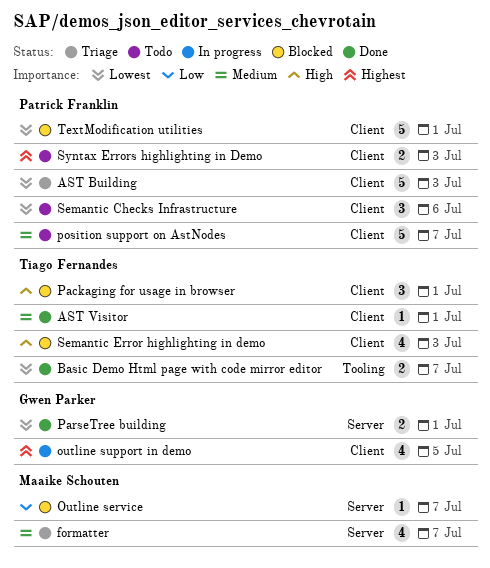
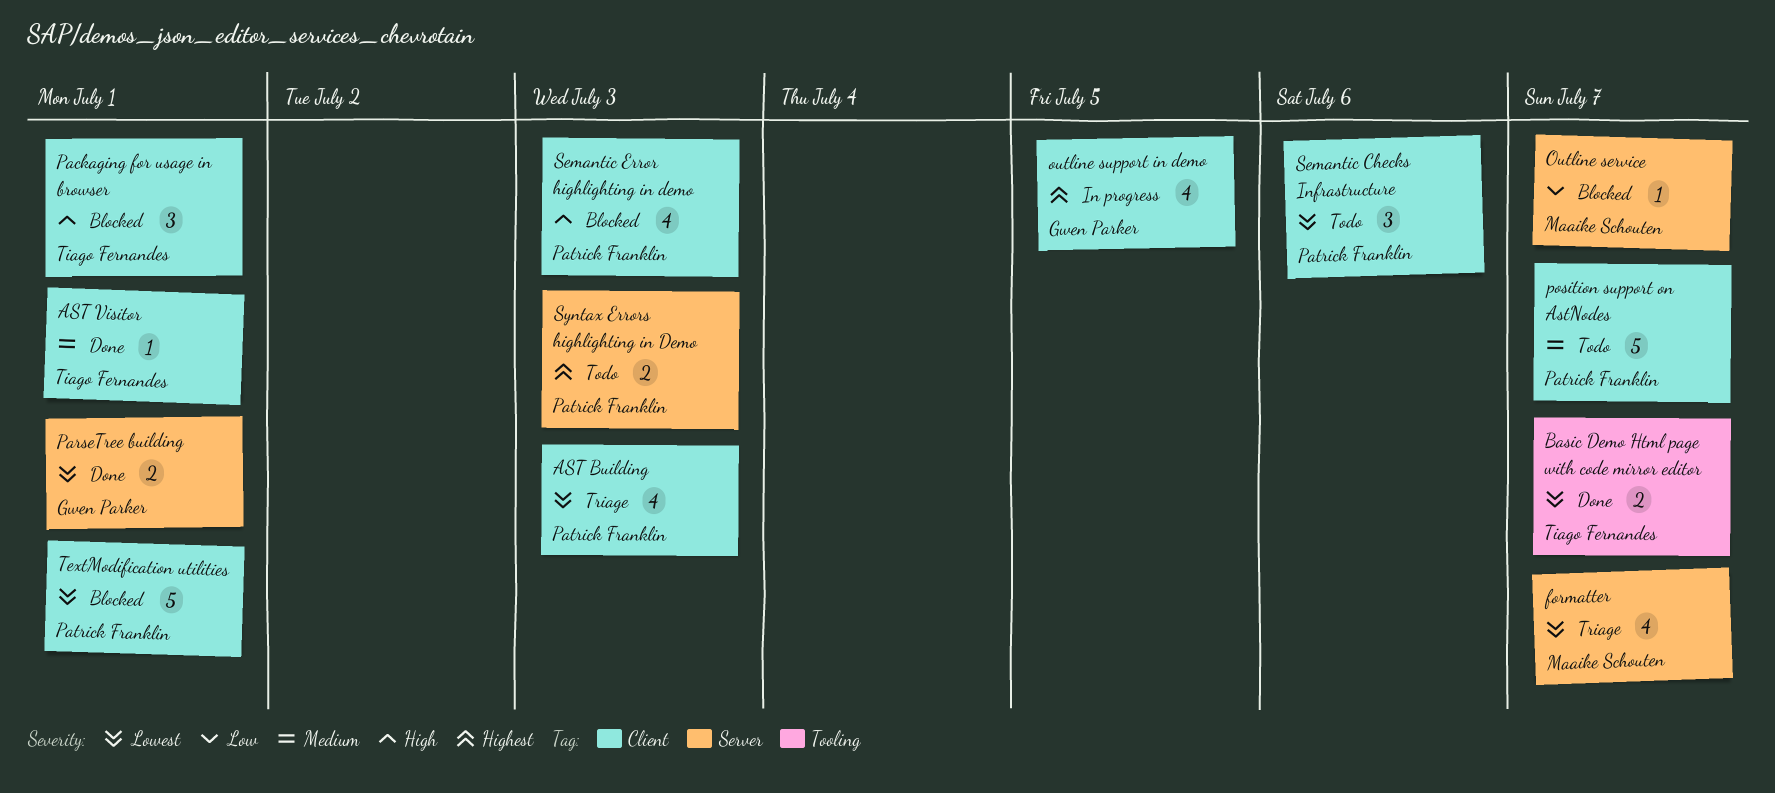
AST Building, estimate: 5 -> 4
formatter, priority: Medium -> Lowest
Semantic Error highlighting in demo, owner: Tiago Fernandes -> Patrick Franklin
Syntax Errors highlighting in Demo, label: Client -> Server

